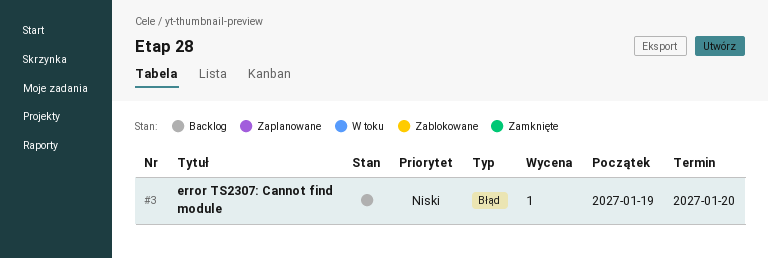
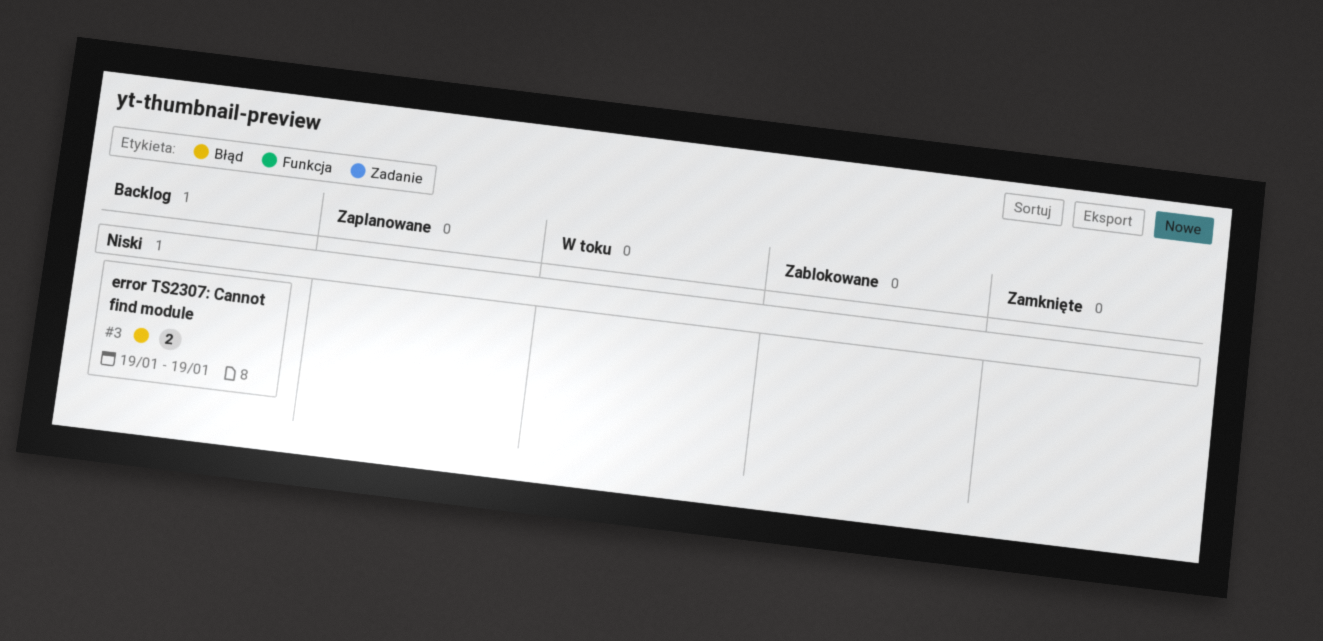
#3, estimate: 1 -> 2
#3, due: Jan 20 -> Jan 19

